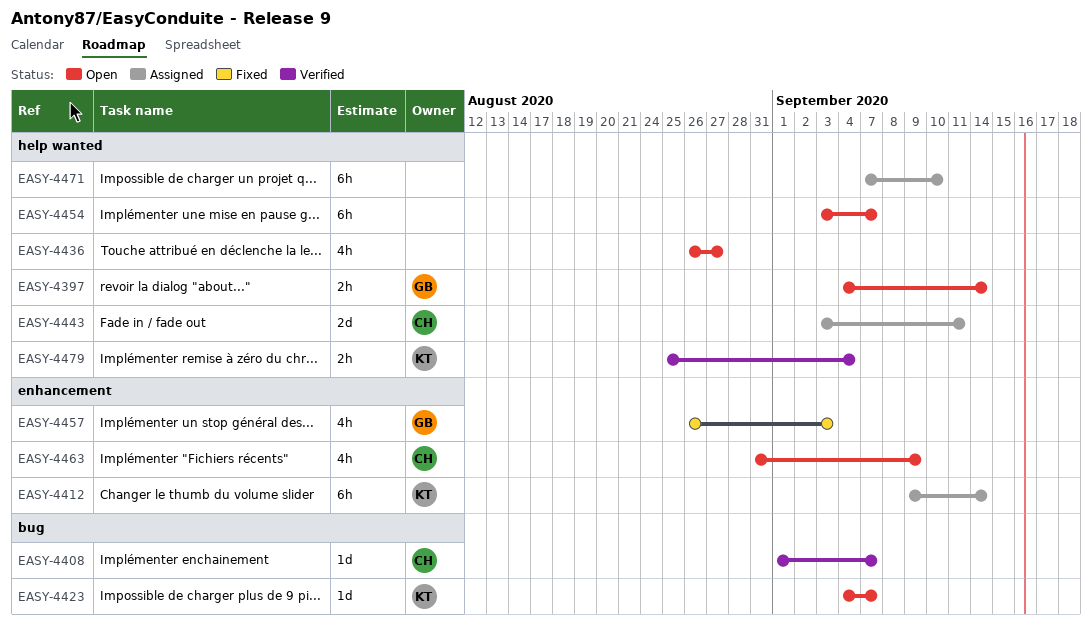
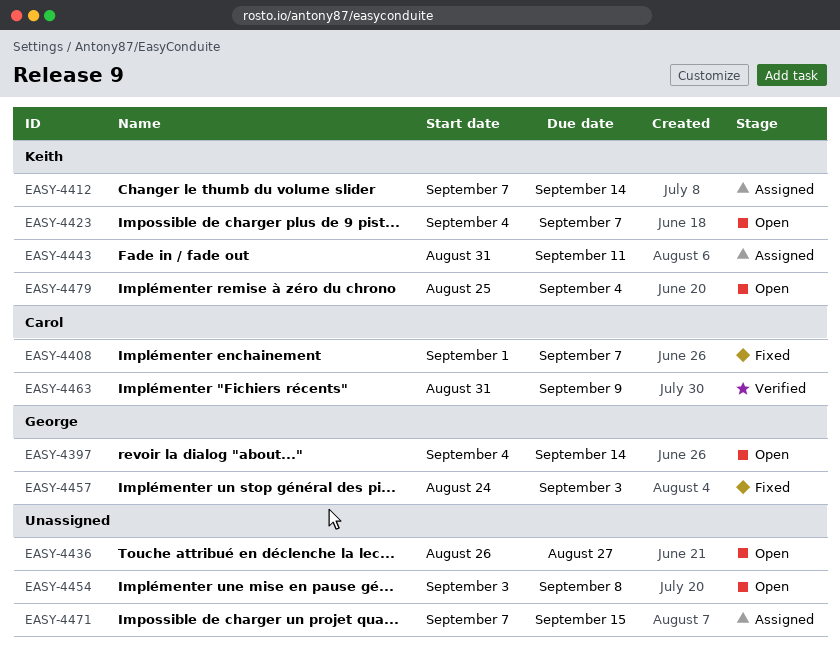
EASY-4408, status: Verified -> Fixed
EASY-4412, start: Sep 9 -> Sep 7
EASY-4443, owner: Carol -> Keith
EASY-4443, start: Sep 3 -> Aug 31
EASY-4454, due: Sep 7 -> Sep 8
EASY-4457, start: Aug 26 -> Aug 24
EASY-4463, status: Open -> Verified
EASY-4471, due: Sep 10 -> Sep 15
EASY-4479, status: Verified -> Open

